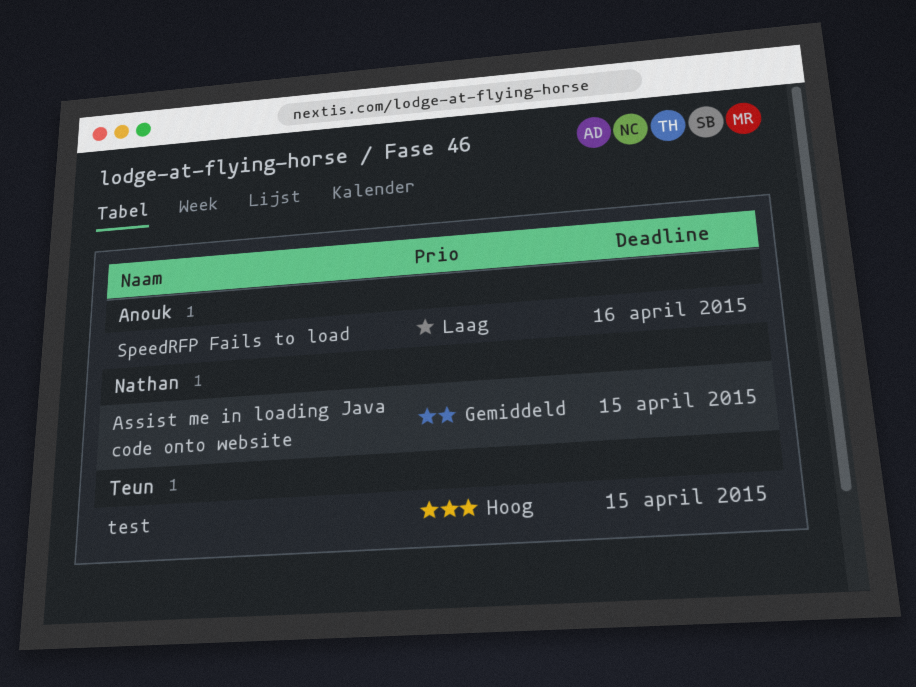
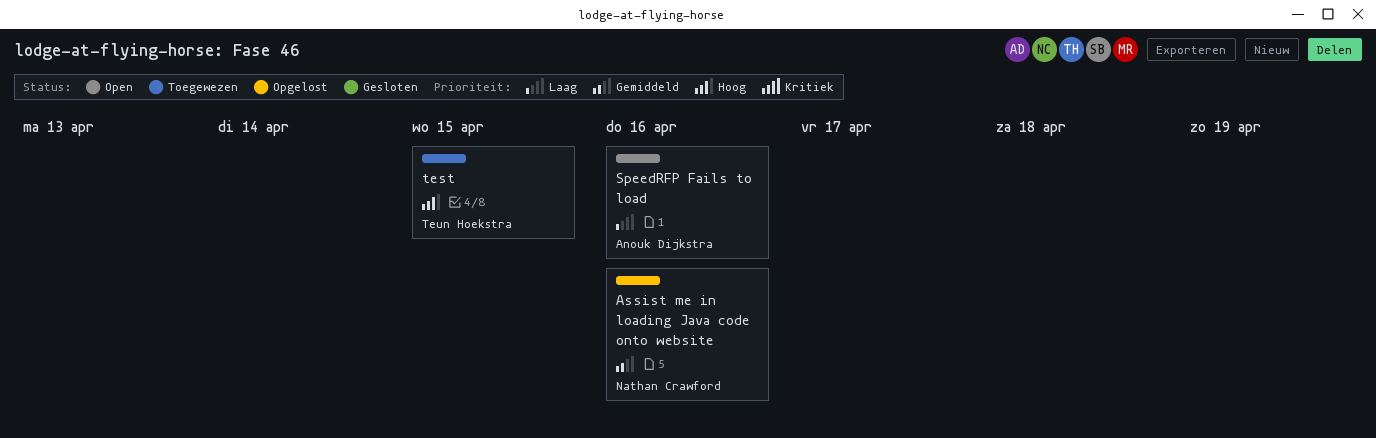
Assist me in loading Java code onto website, due: Apr 15 -> Apr 16

